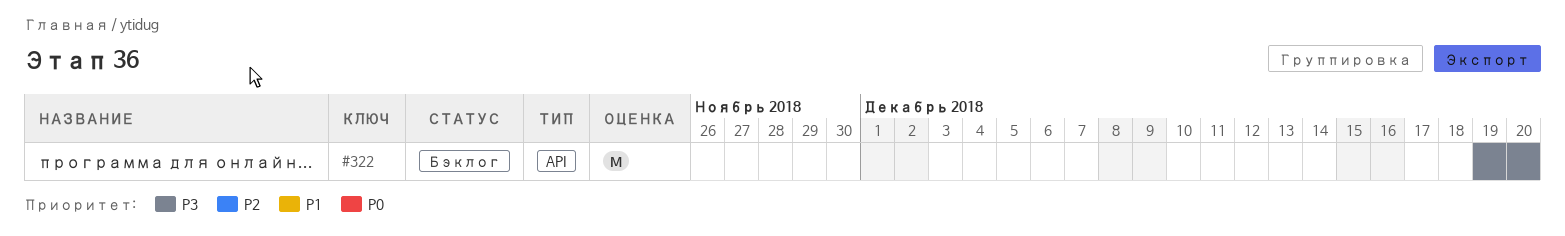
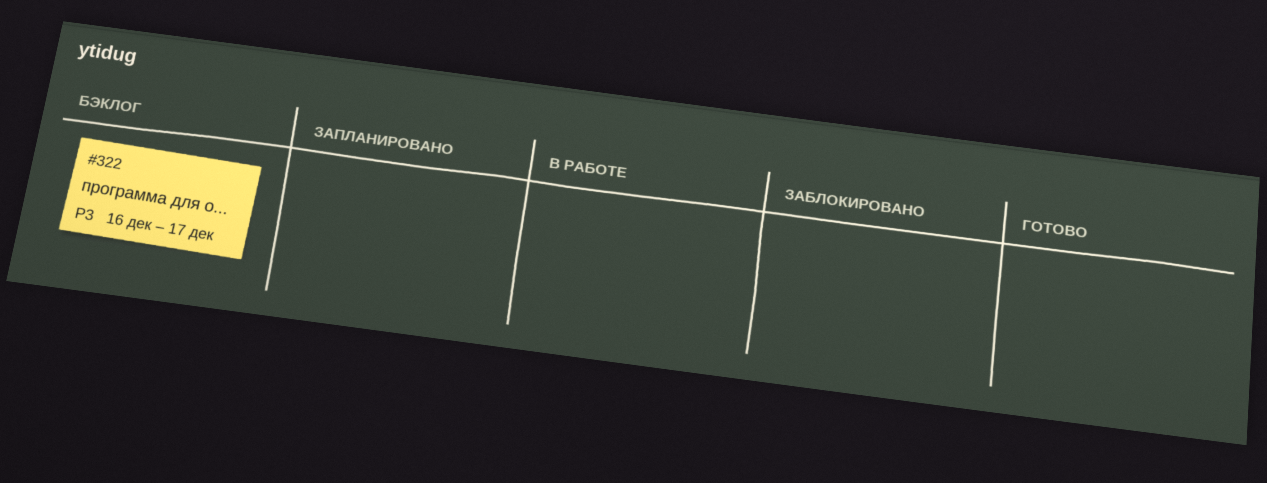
#322, start: Dec 19 -> Dec 16
#322, due: Dec 20 -> Dec 17

